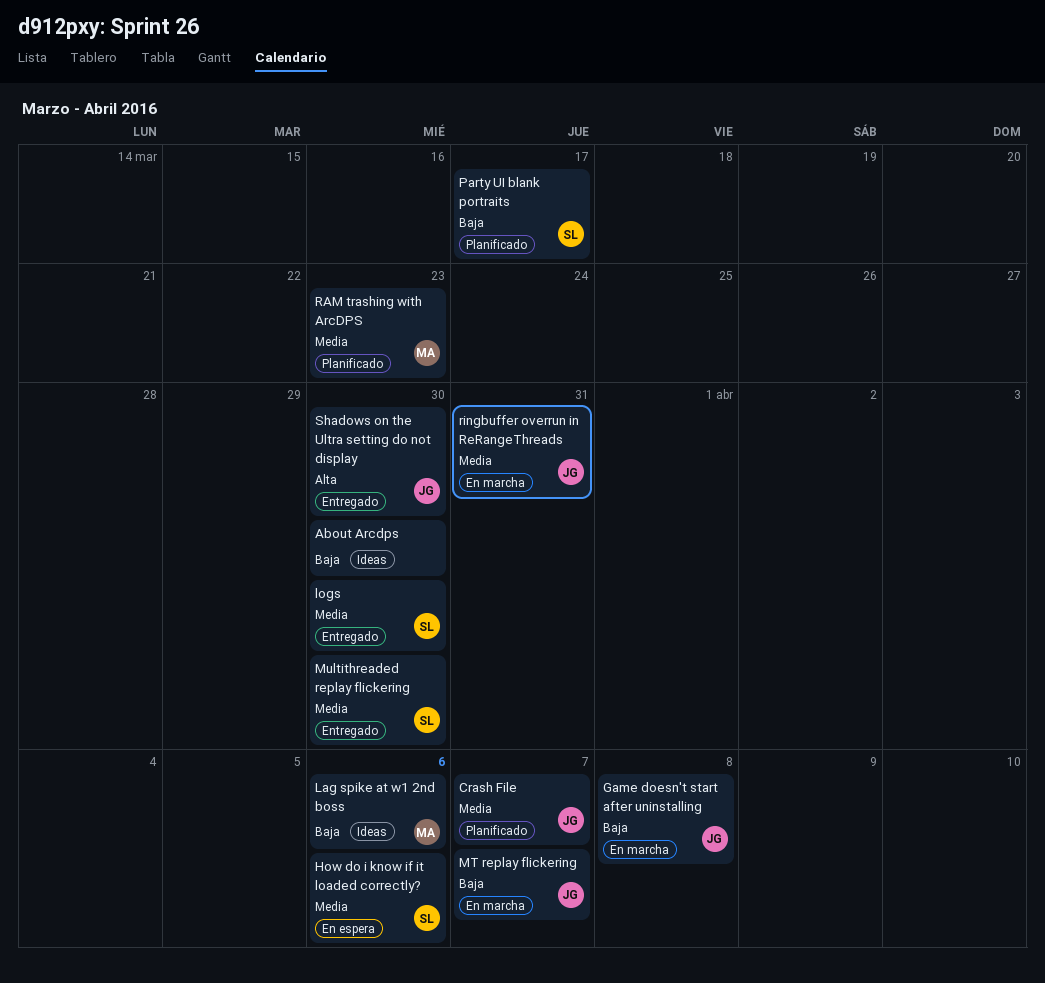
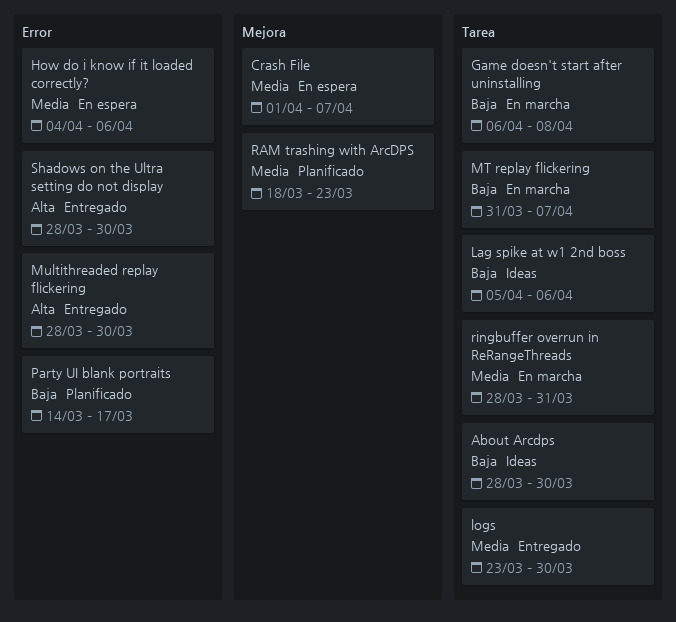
Crash File, status: Planificado -> En espera
Multithreaded replay flickering, priority: Media -> Alta

